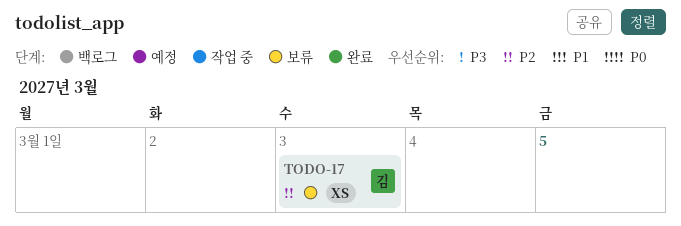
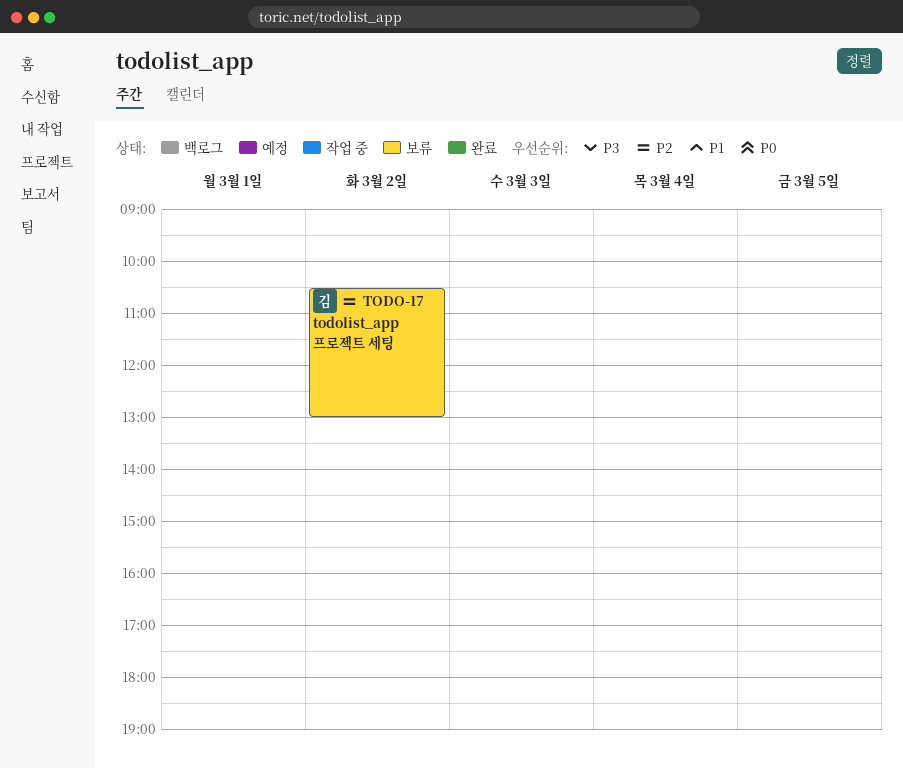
TODO-17, day: Mar 3 -> Mar 2

